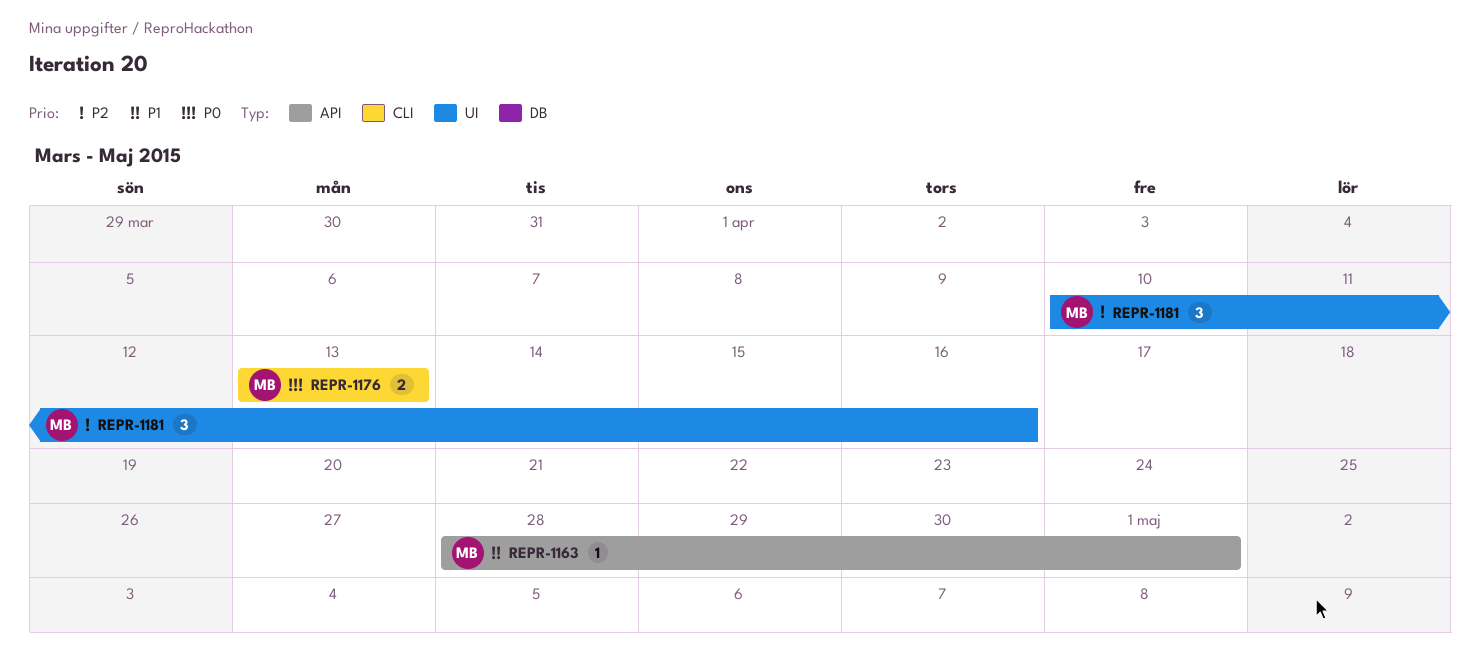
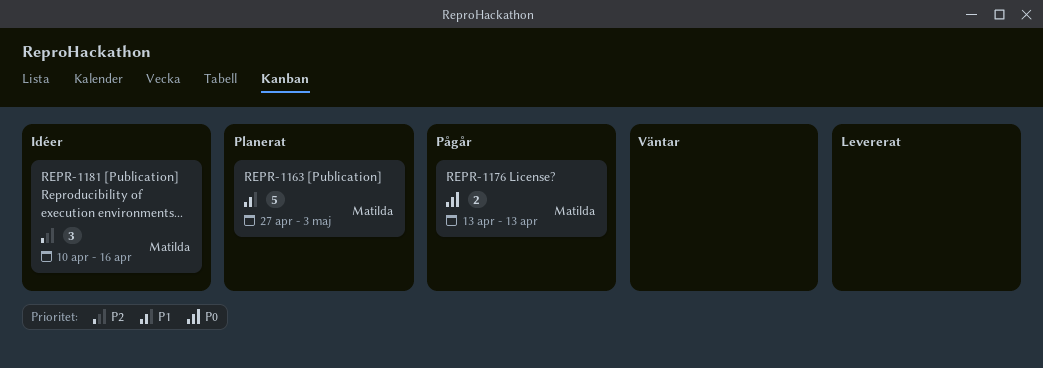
REPR-1163, estimate: 1 -> 5
REPR-1163, start: Apr 28 -> Apr 27
REPR-1163, due: May 1 -> May 3

